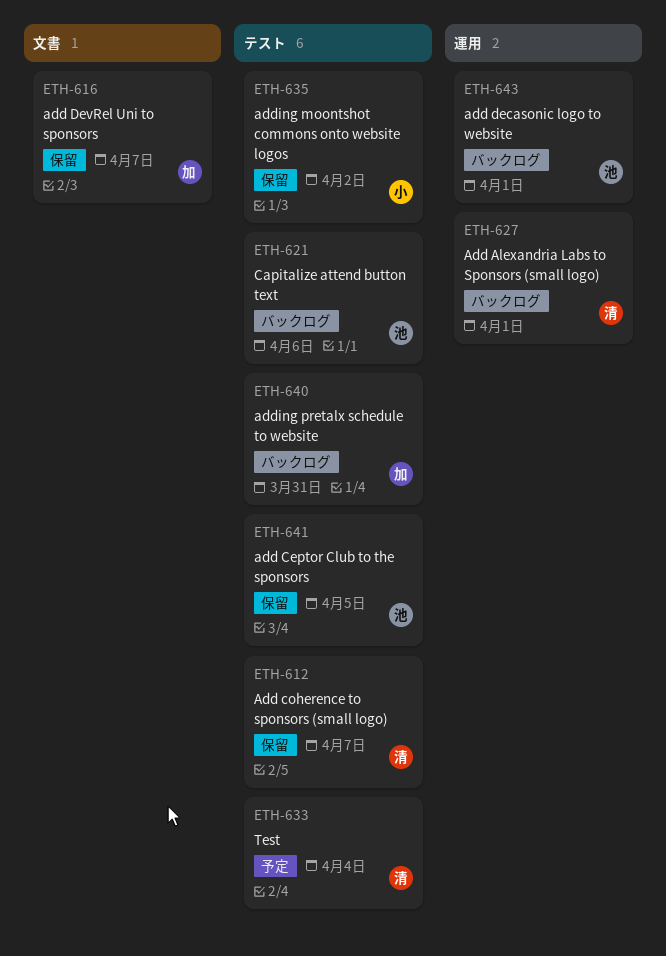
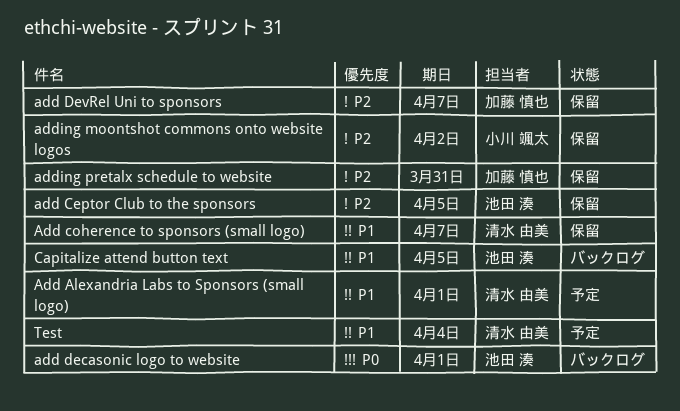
Add Alexandria Labs to Sponsors (small logo), status: バックログ -> 予定
adding pretalx schedule to website, status: バックログ -> 保留
Capitalize attend button text, due: Apr 6 -> Apr 5

